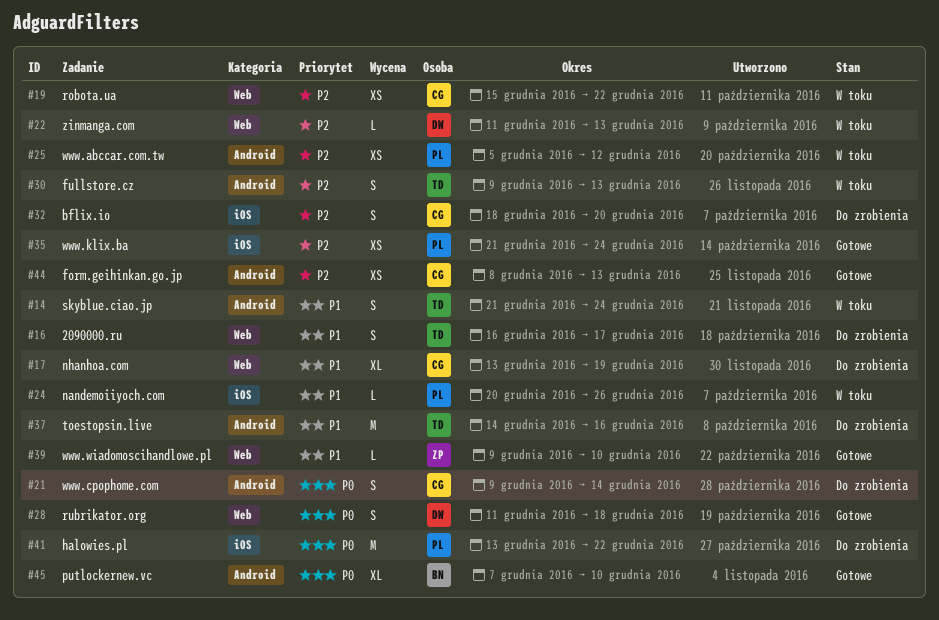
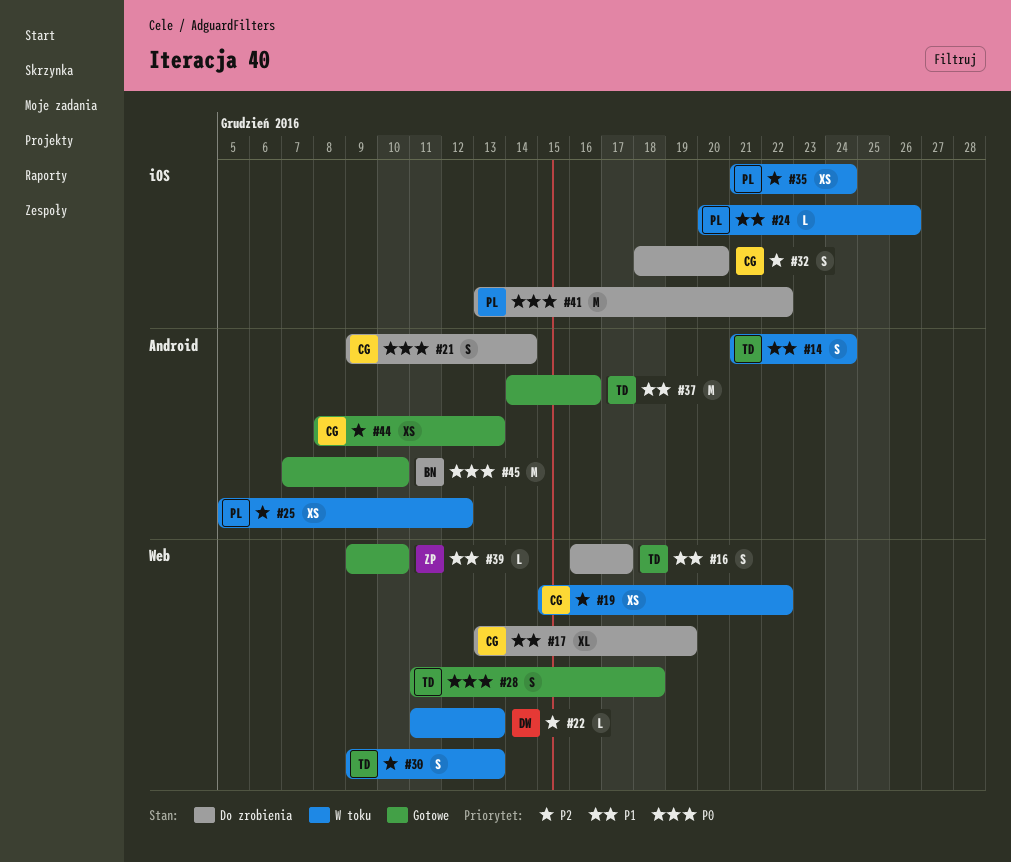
#28, owner: DW -> TD
#30, label: Android -> Web
#35, status: Gotowe -> W toku
#37, status: Do zrobienia -> Gotowe
#45, estimate: XL -> M

